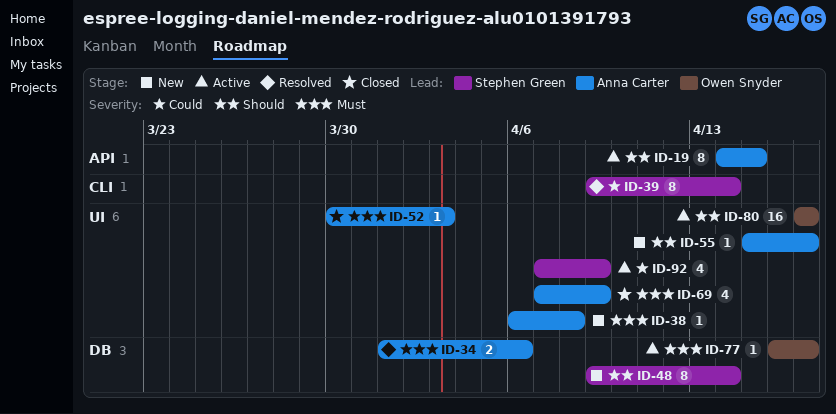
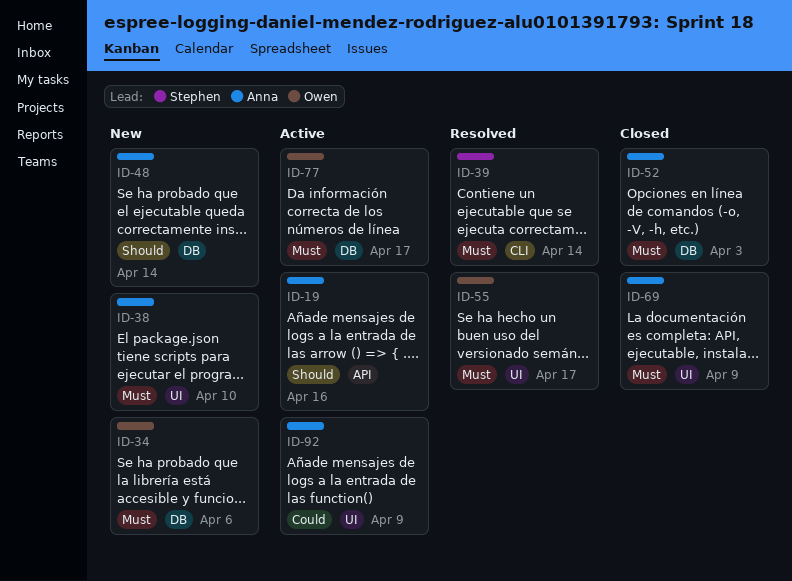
ID-19, due: Apr 15 -> Apr 16
ID-34, status: Resolved -> New
ID-34, owner: Anna Carter -> Owen Snyder
ID-38, due: Apr 8 -> Apr 10
ID-39, priority: Could -> Must
ID-48, owner: Stephen Green -> Anna Carter
ID-52, label: UI -> DB
ID-55, status: New -> Resolved
ID-55, owner: Anna Carter -> Owen Snyder
ID-55, priority: Should -> Must
ID-80: present -> none
ID-92, owner: Stephen Green -> Anna Carter

